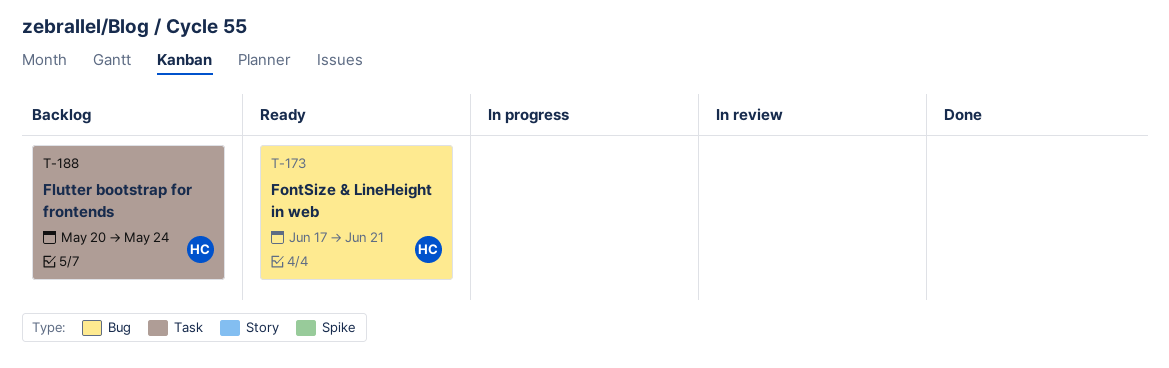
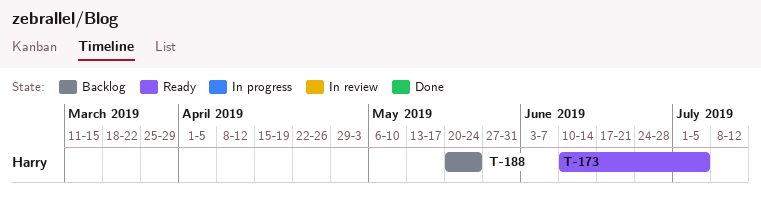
T-173, start: Jun 17 -> Jun 10
T-173, due: Jun 21 -> Jul 5

